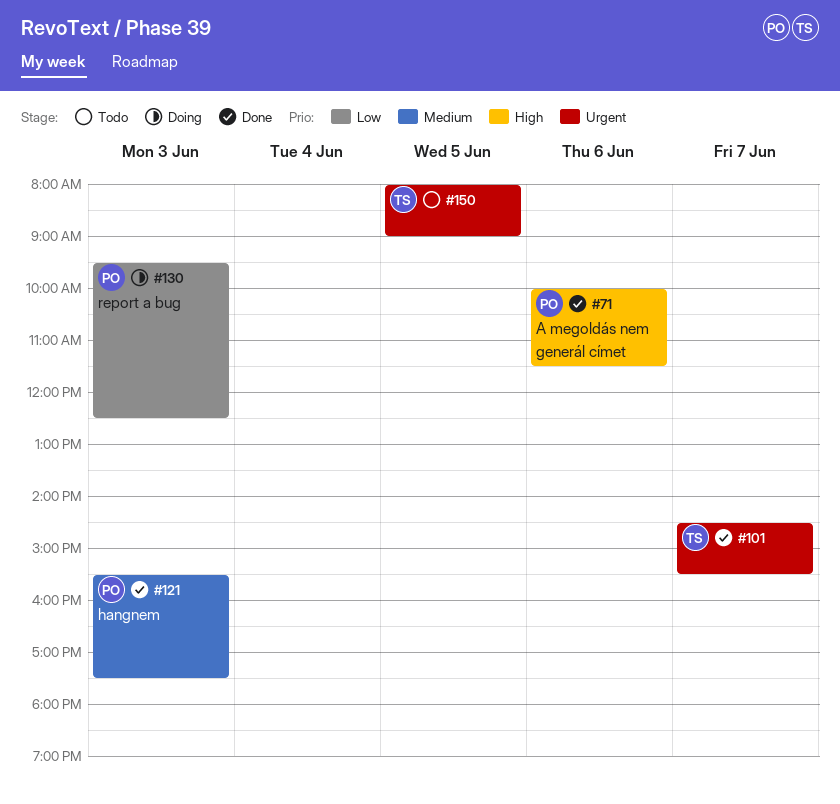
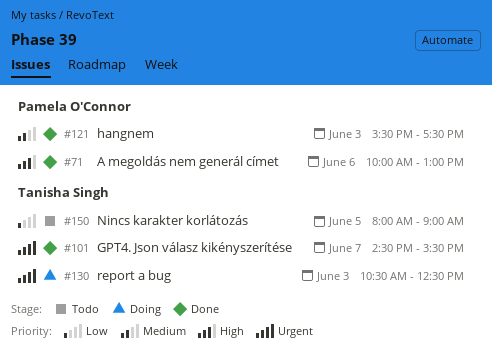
#71, ends: 11:30 -> 13:00
#130, owner: Pamela O'Connor -> Tanisha Singh
#130, priority: Low -> Urgent
#130, begins: 09:30 -> 10:30
#150, priority: Urgent -> Low

